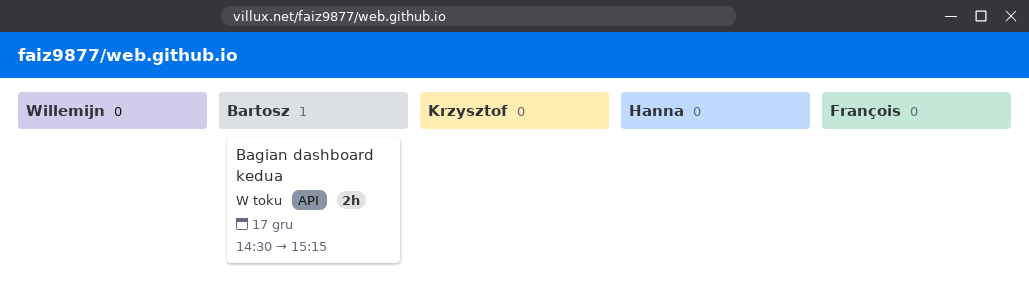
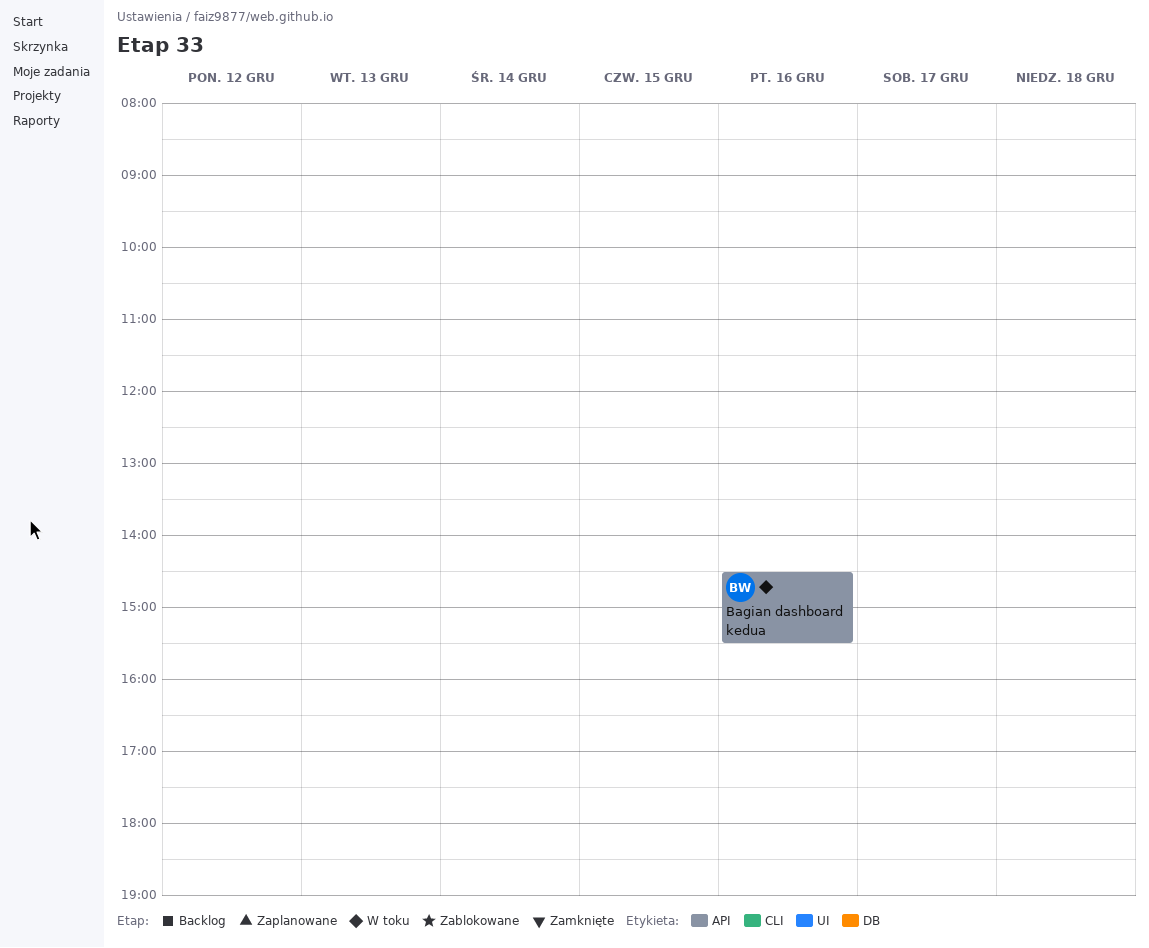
Bagian dashboard kedua, day: Dec 17 -> Dec 16
Bagian dashboard kedua, ends: 15:15 -> 15:30

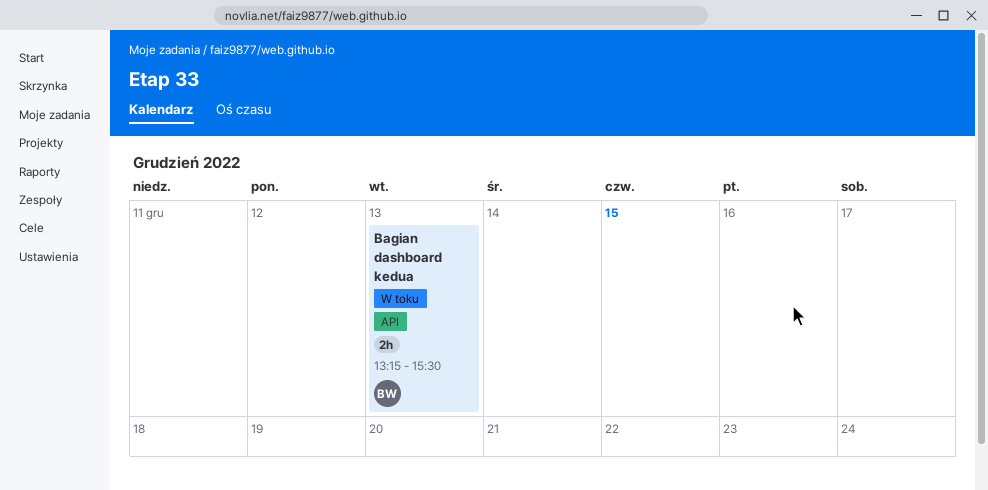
Bagian dashboard kedua, day: Dec 16 -> Dec 13
Bagian dashboard kedua, begins: 14:30 -> 13:15

